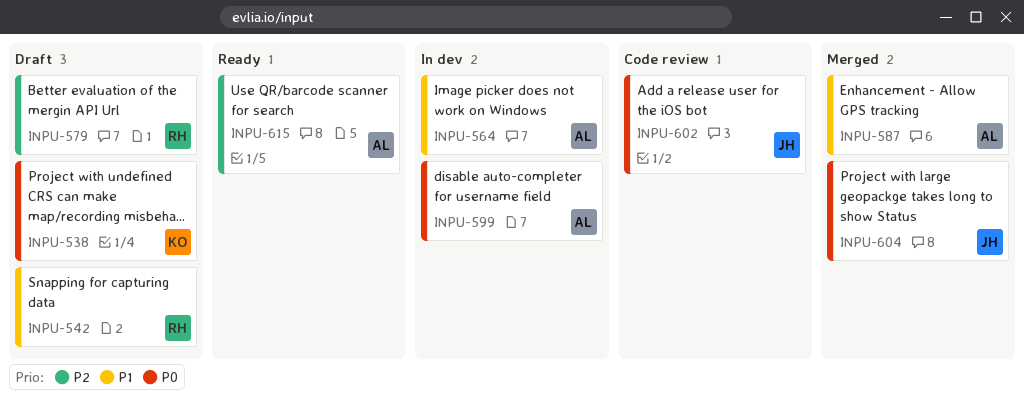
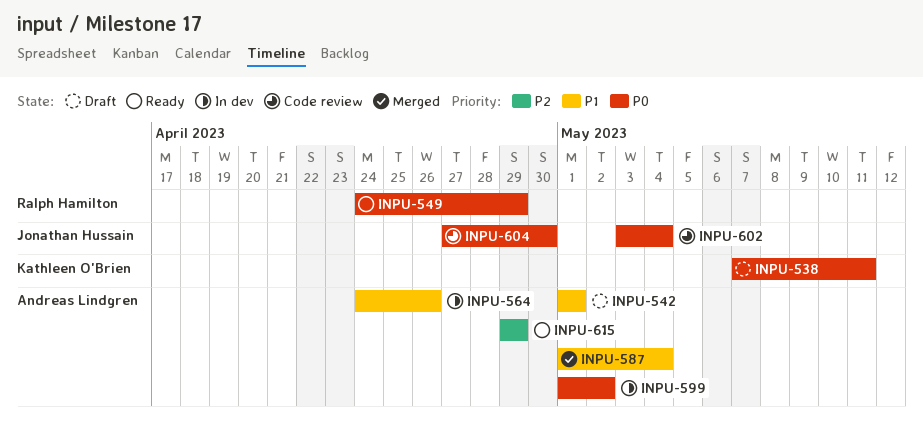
INPU-542, owner: Ralph Hamilton -> Andreas Lindgren
INPU-549: none -> present
INPU-579: present -> none
INPU-604, status: Merged -> Code review

